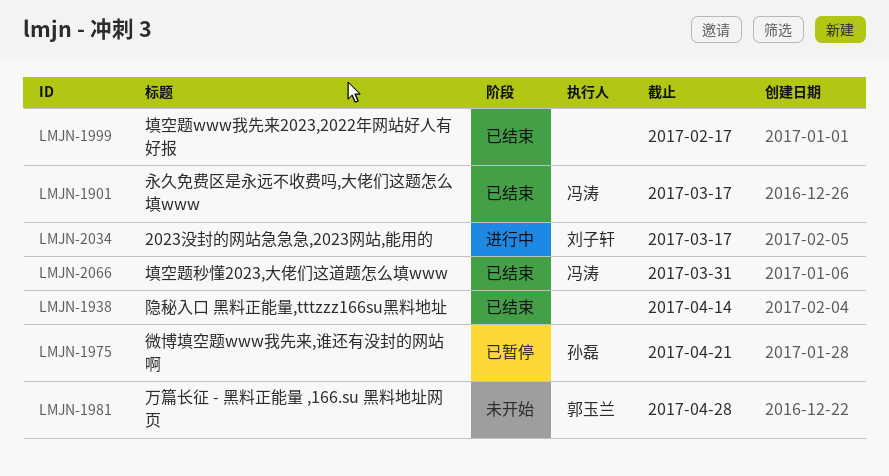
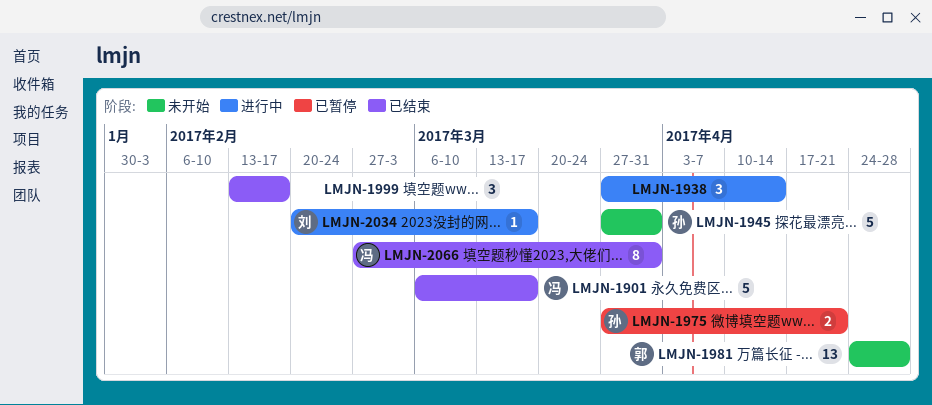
LMJN-1938, status: 已结束 -> 进行中
LMJN-1945: none -> present

